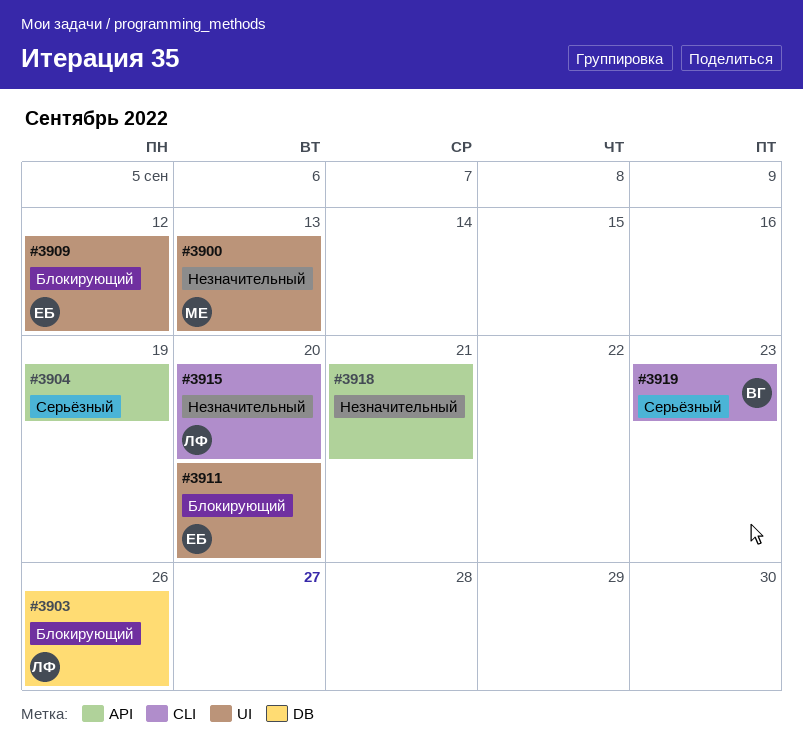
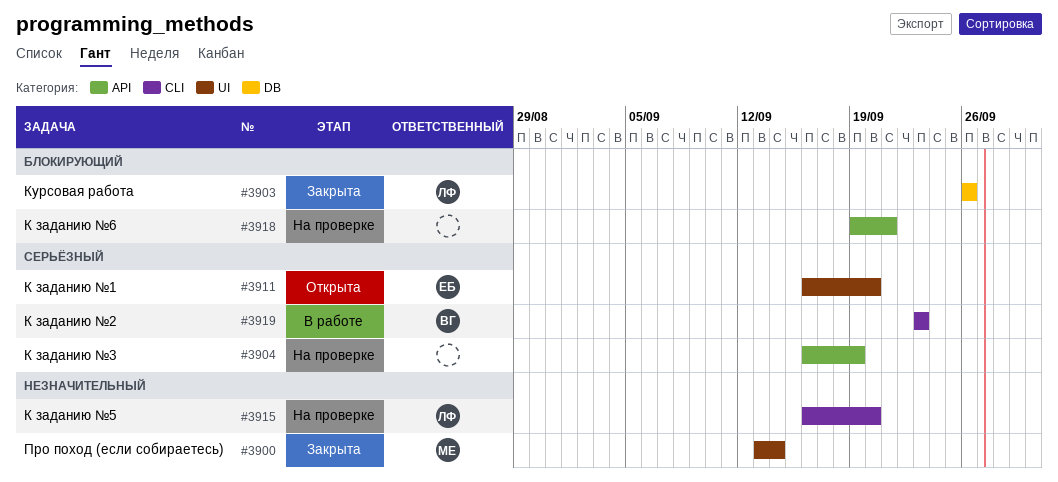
#3900, due: Sep 13 -> Sep 14
#3909: present -> none
#3911, priority: Блокирующий -> Серьёзный
#3918, priority: Незначительный -> Блокирующий

